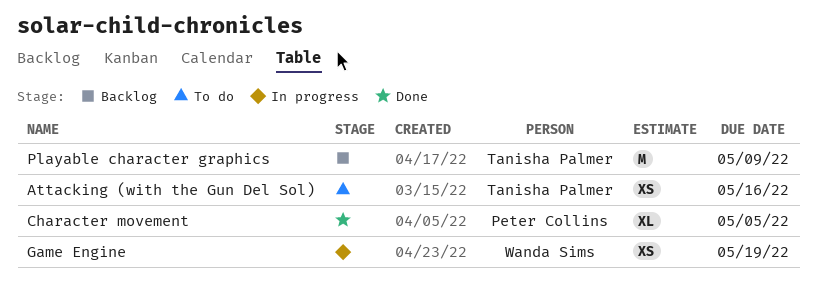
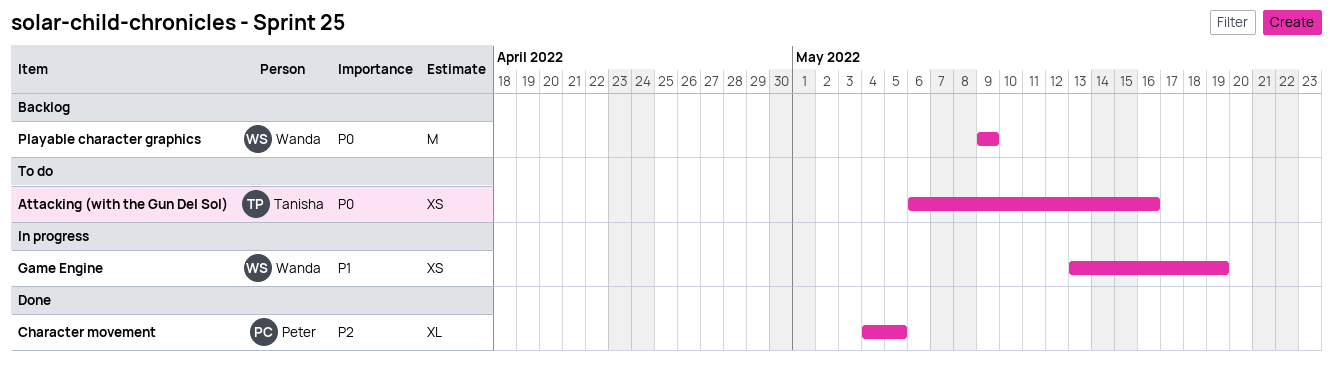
Playable character graphics, owner: Tanisha Palmer -> Wanda Sims

